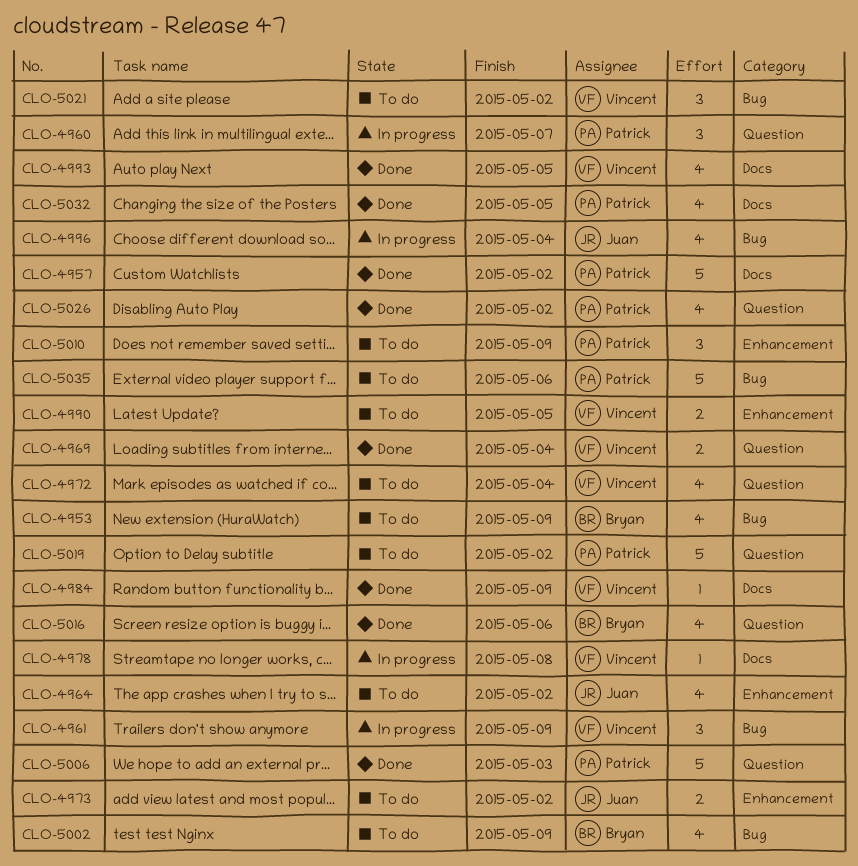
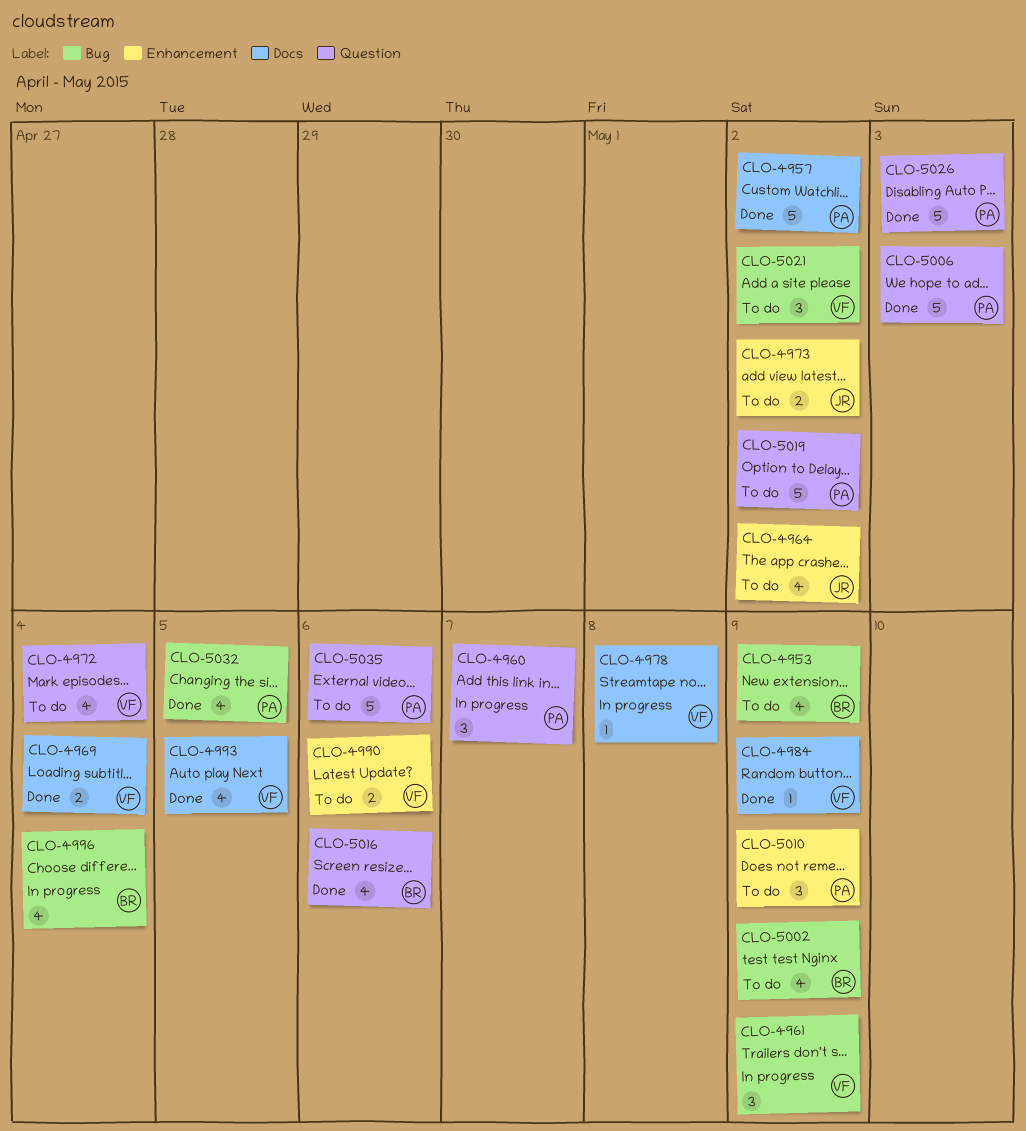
CLO-4969, label: Question -> Docs
CLO-4990, due: May 5 -> May 6
CLO-4996, owner: Juan -> Bryan
CLO-5026, estimate: 4 -> 5
CLO-5026, due: May 2 -> May 3
CLO-5032, label: Docs -> Bug
CLO-5035, label: Bug -> Question

